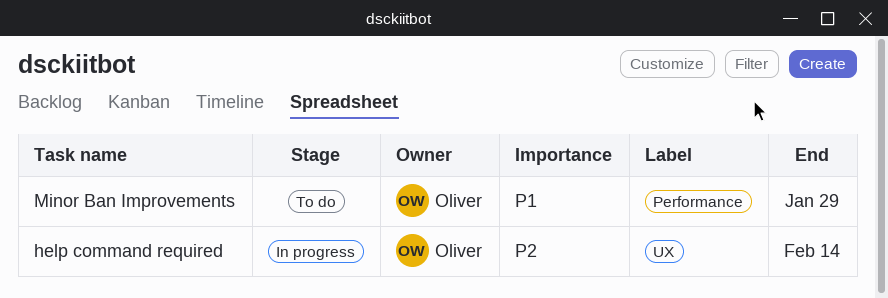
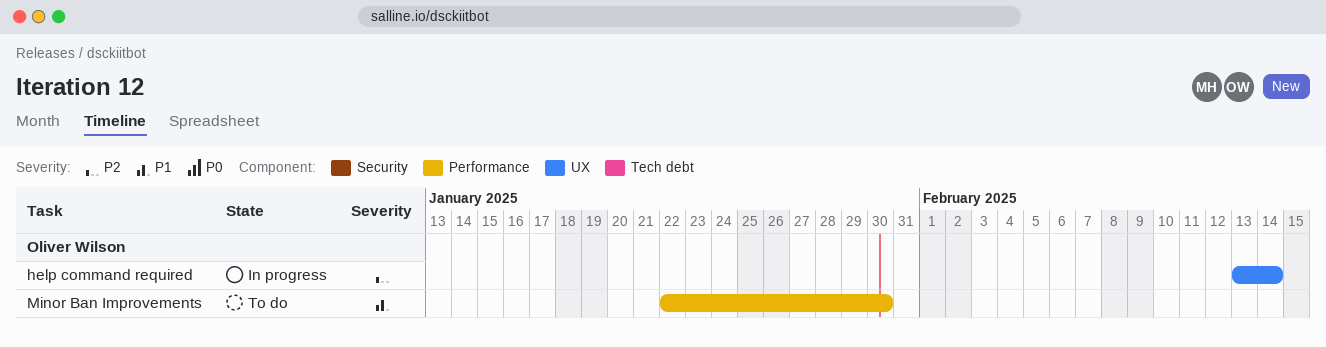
Minor Ban Improvements, due: Jan 29 -> Jan 30

